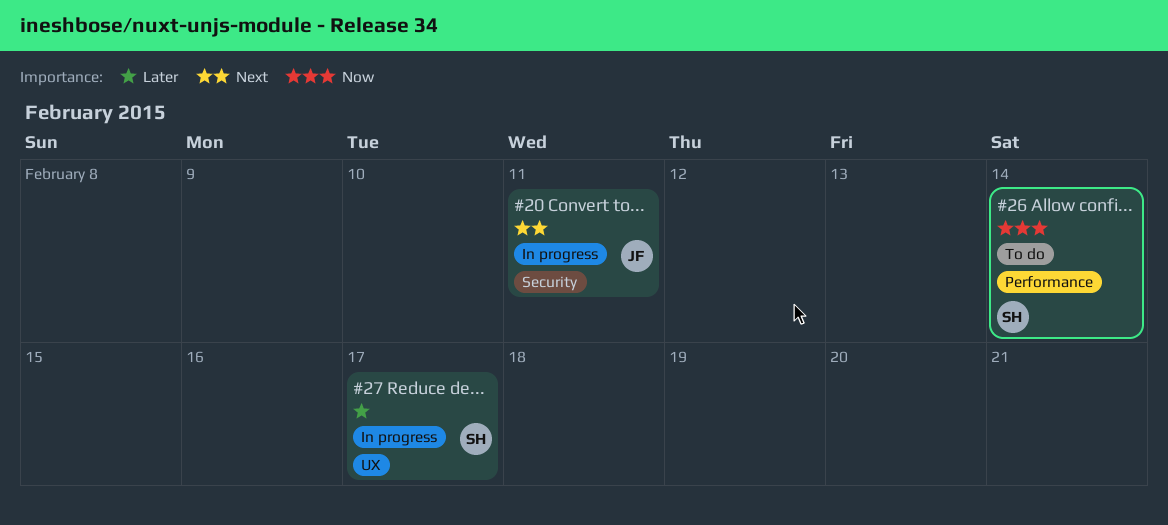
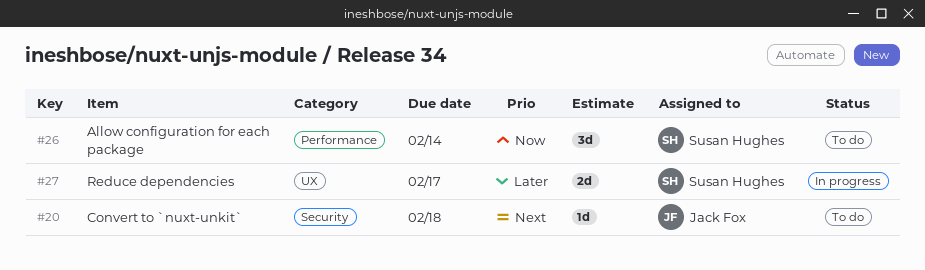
#20, status: In progress -> To do
#20, due: Feb 11 -> Feb 18

